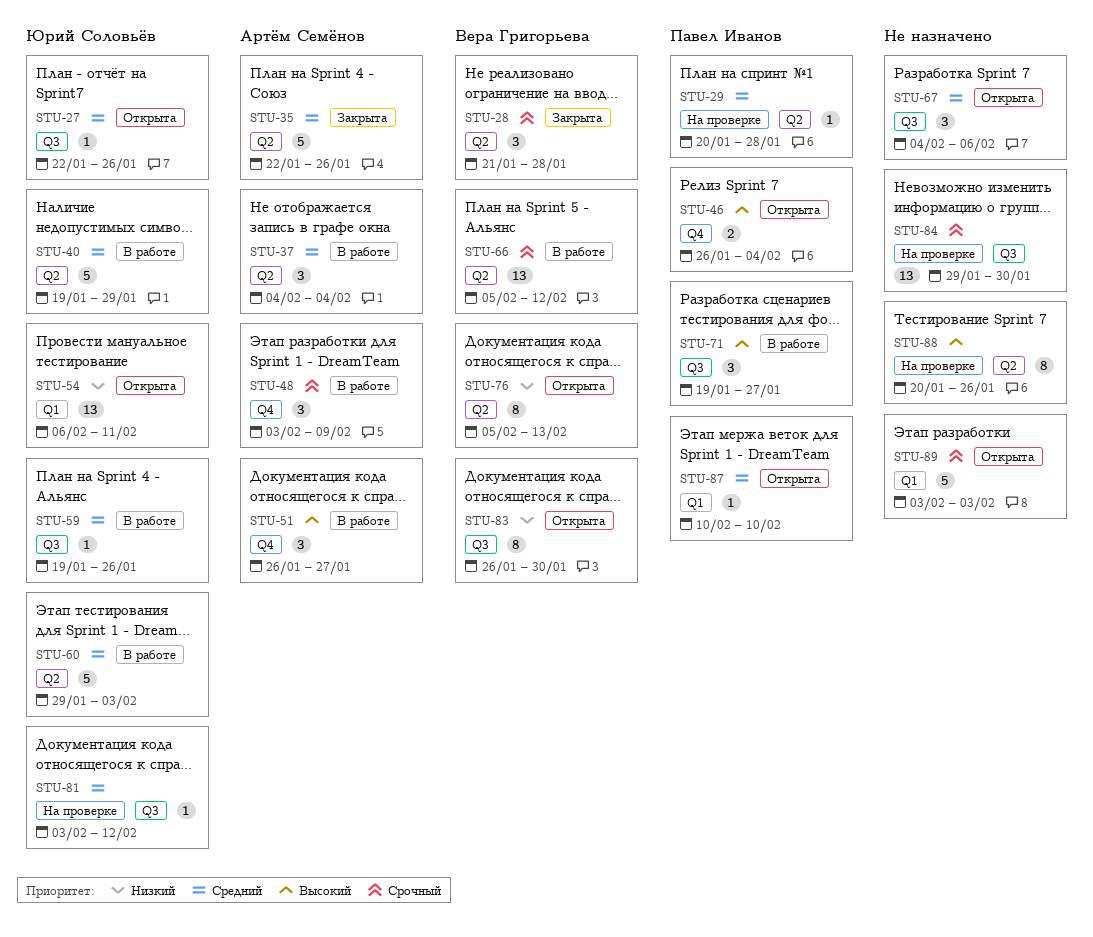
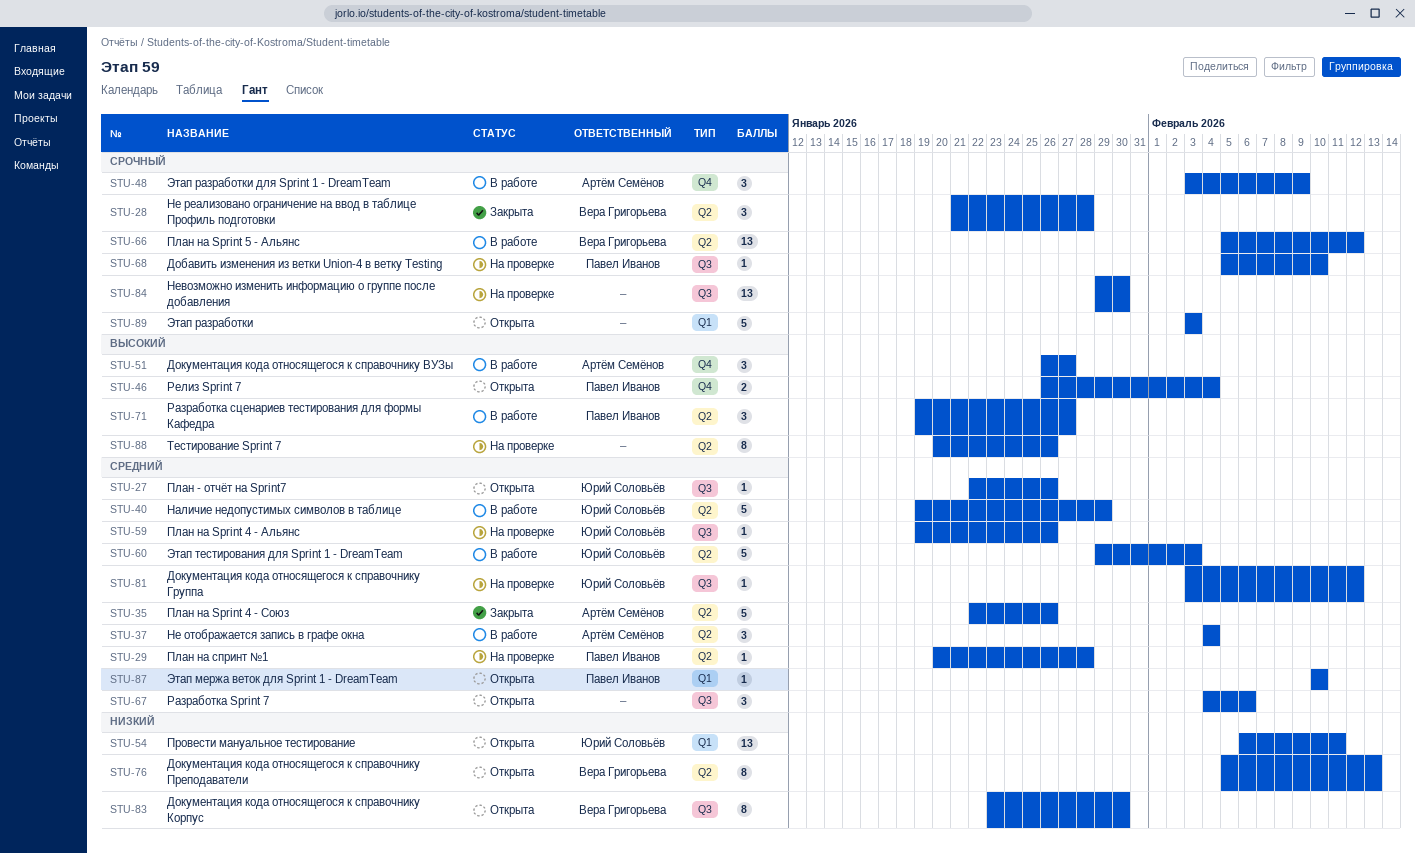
STU-59, status: В работе -> На проверке
STU-68: none -> present
STU-71, label: Q3 -> Q2
STU-83, start: Jan 26 -> Jan 23

